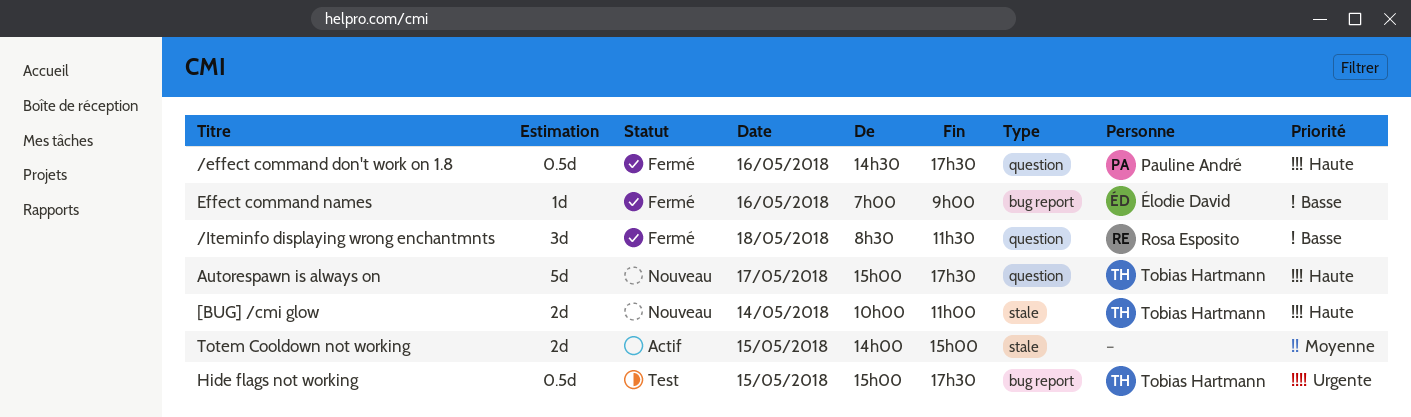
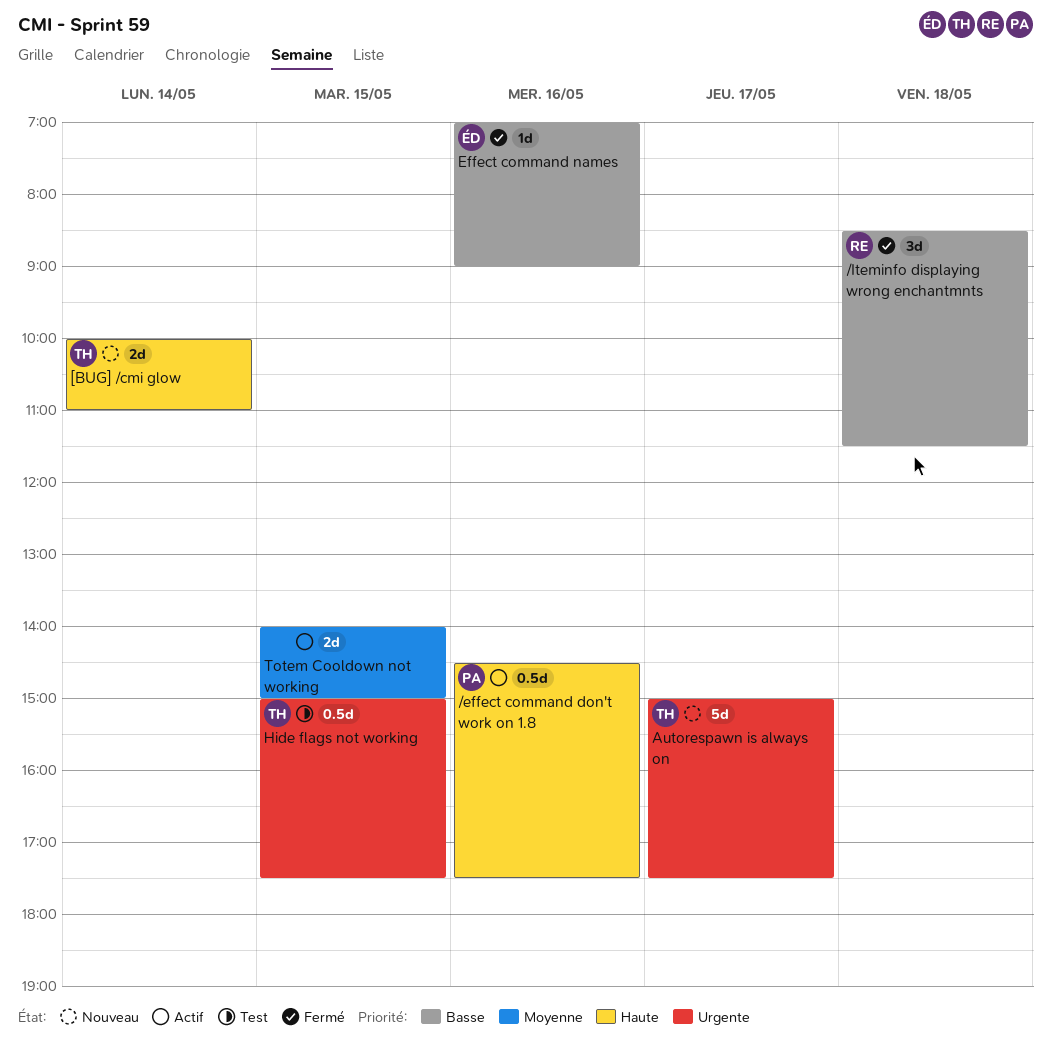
/effect command don't work on 1.8, status: Fermé -> Actif
Autorespawn is always on, priority: Haute -> Urgente

